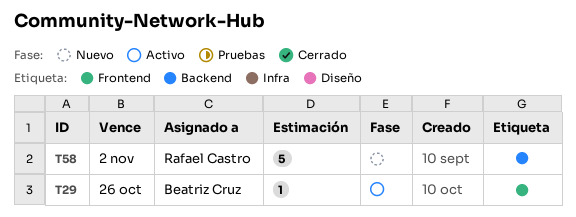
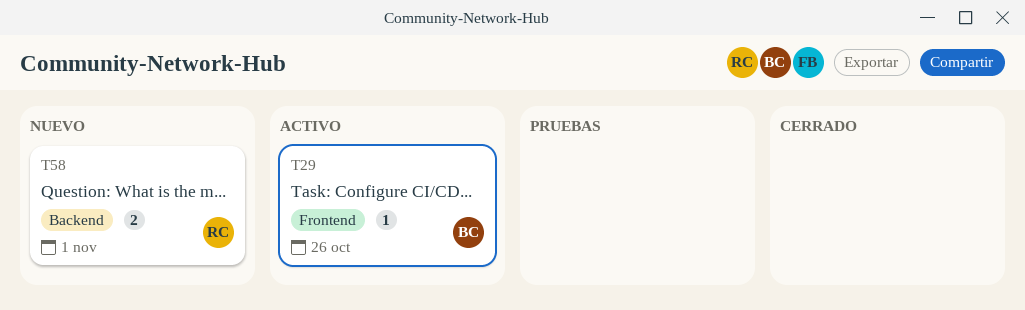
T58, estimate: 5 -> 2
T58, due: Nov 2 -> Nov 1

